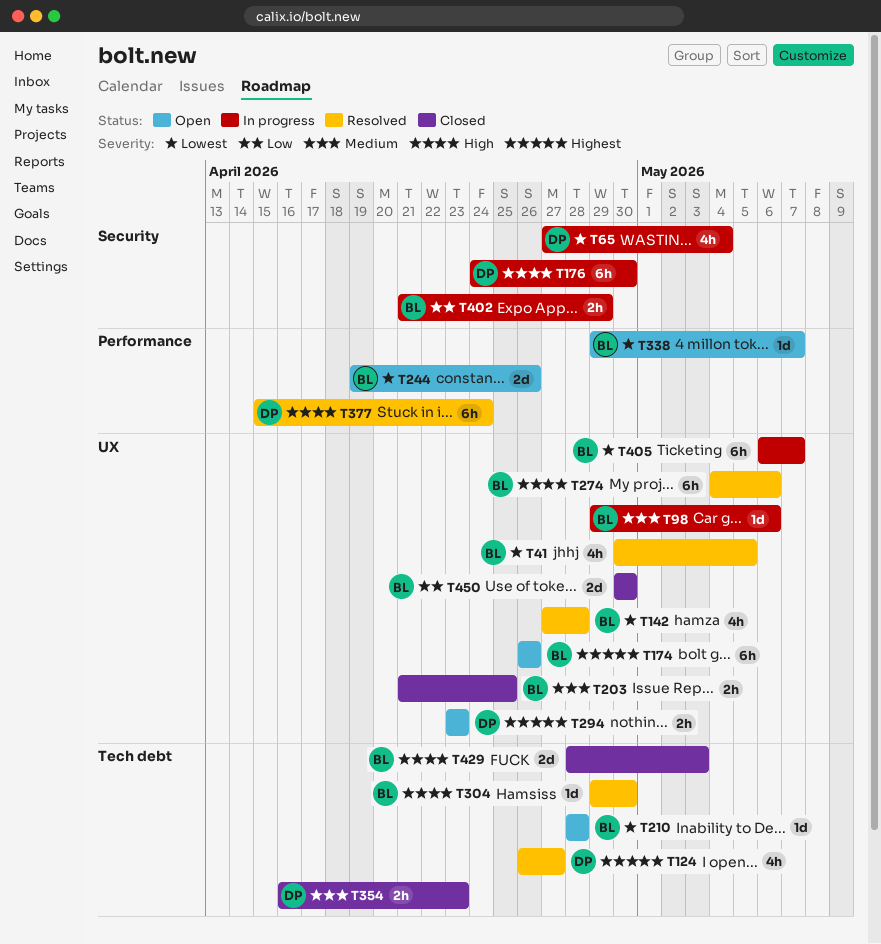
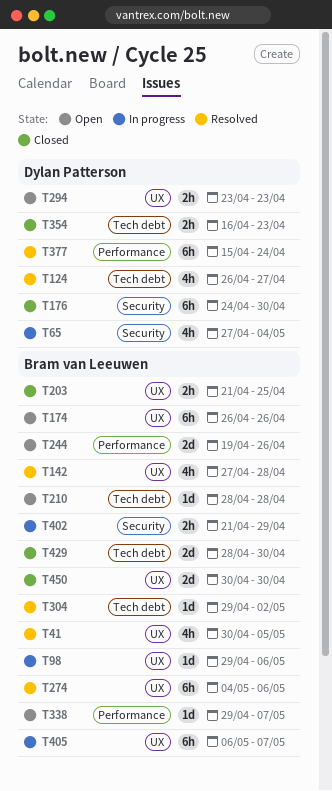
T176, status: In progress -> Closed
T304, due: Apr 30 -> May 2
T429, due: May 3 -> Apr 30

